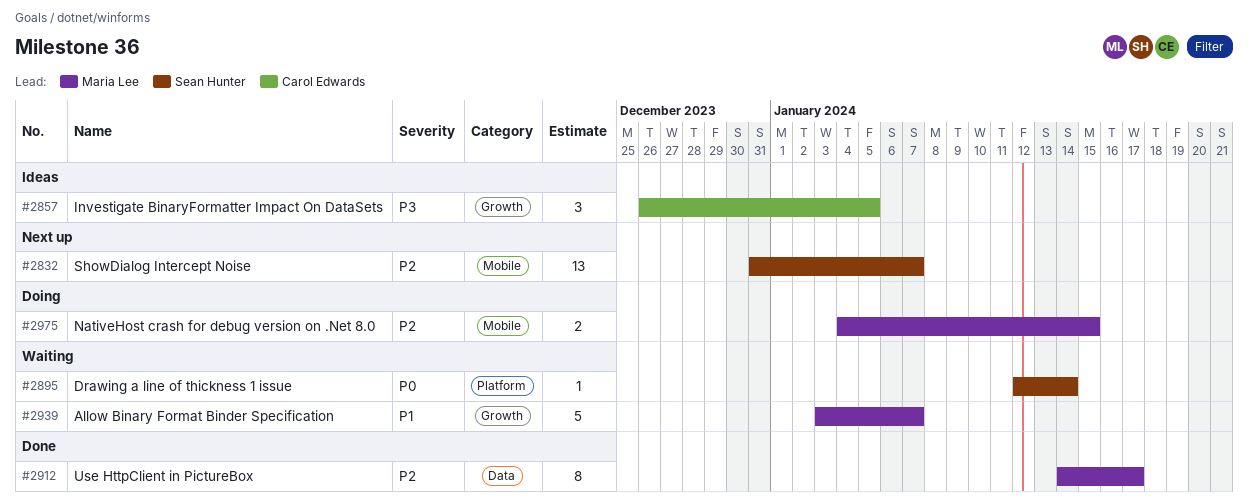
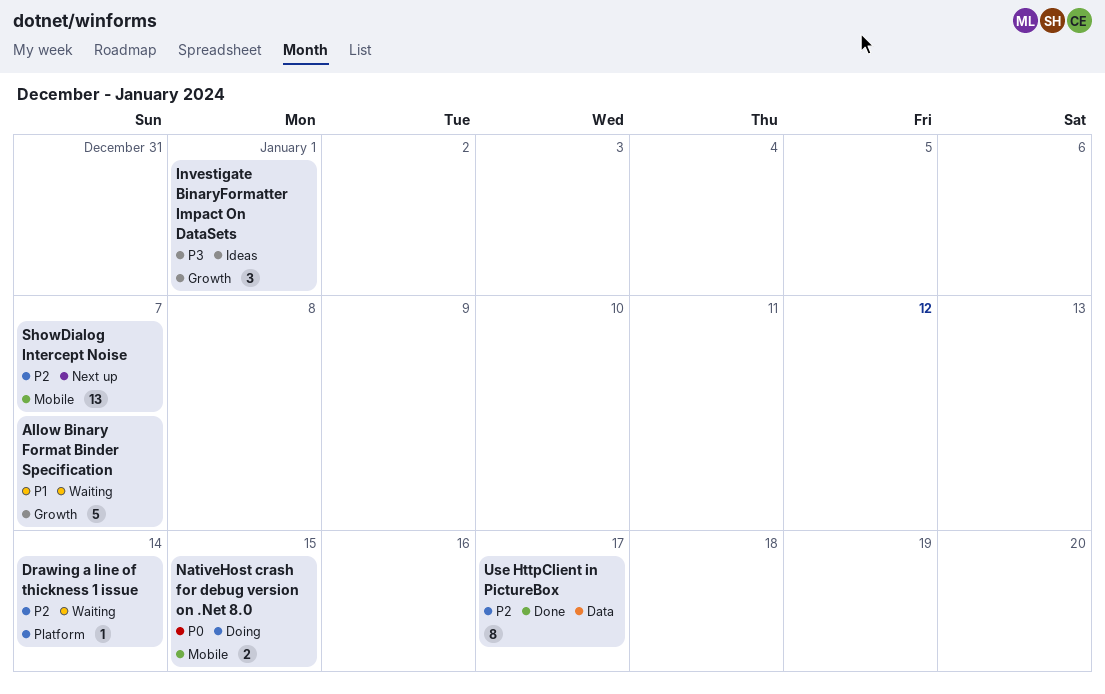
Drawing a line of thickness 1 issue, priority: P0 -> P2
Investigate BinaryFormatter Impact On DataSets, due: Jan 5 -> Jan 1
NativeHost crash for debug version on .Net 8.0, priority: P2 -> P0

